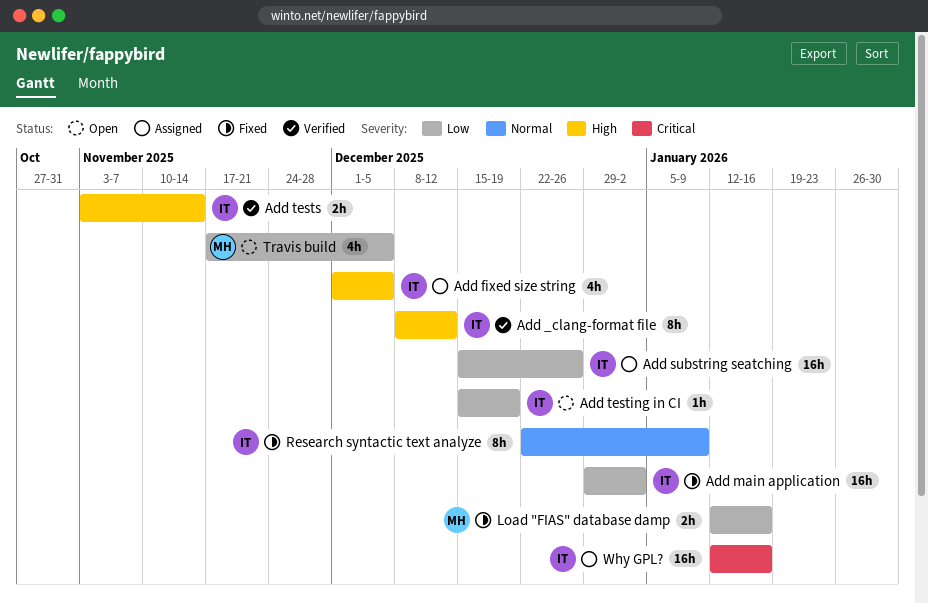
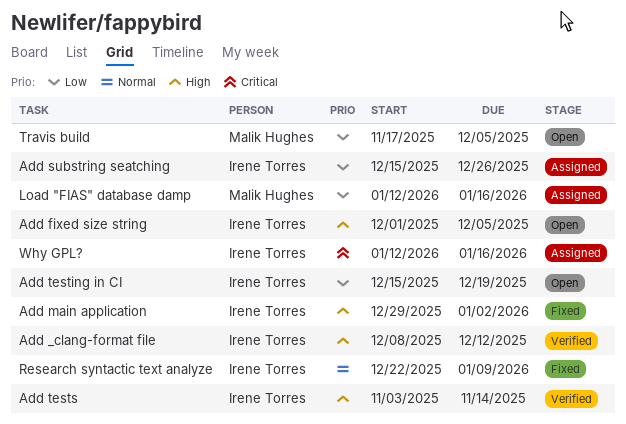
Add fixed size string, status: Assigned -> Open
Add main application, priority: Low -> High
Load "FIAS" database damp, status: Fixed -> Assigned

